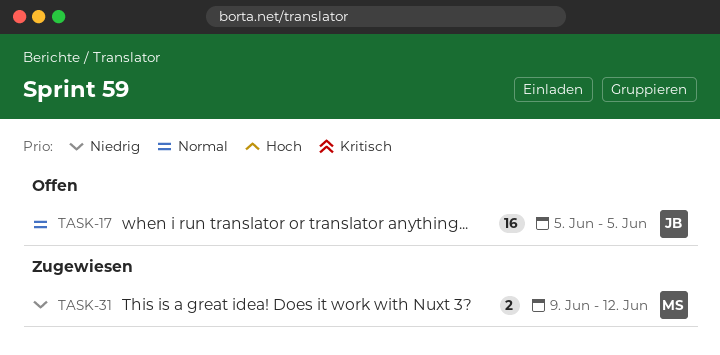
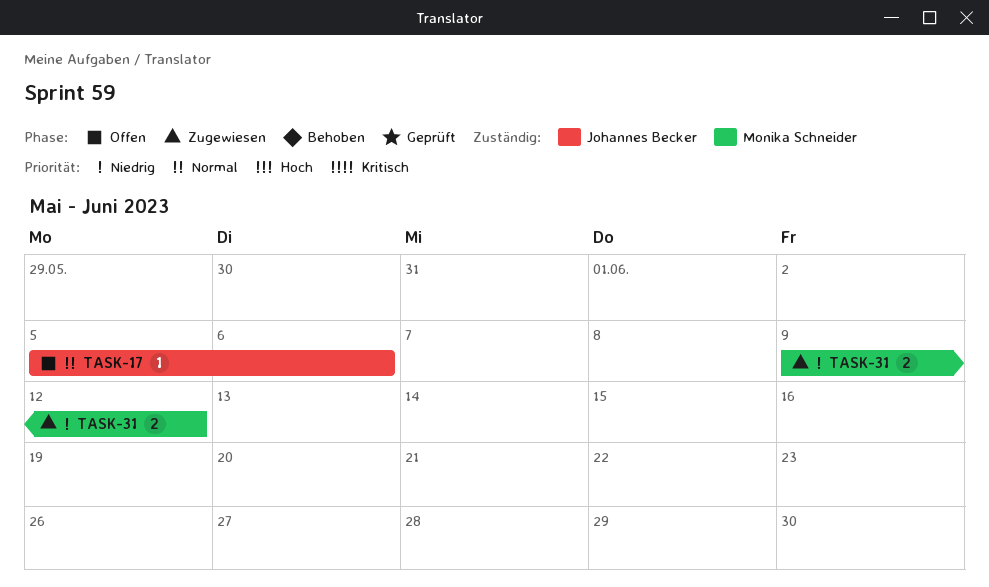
TASK-17, estimate: 16 -> 1
TASK-17, due: Jun 5 -> Jun 6

